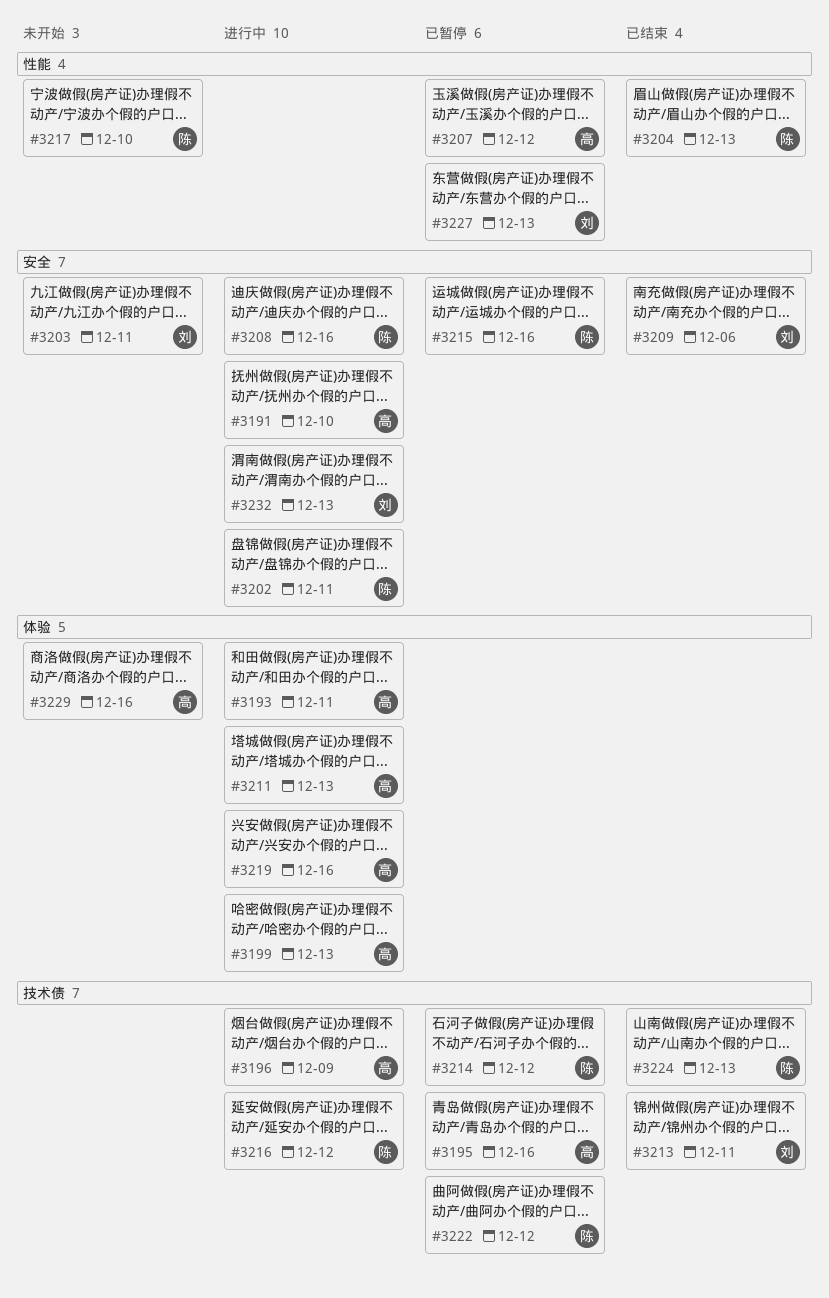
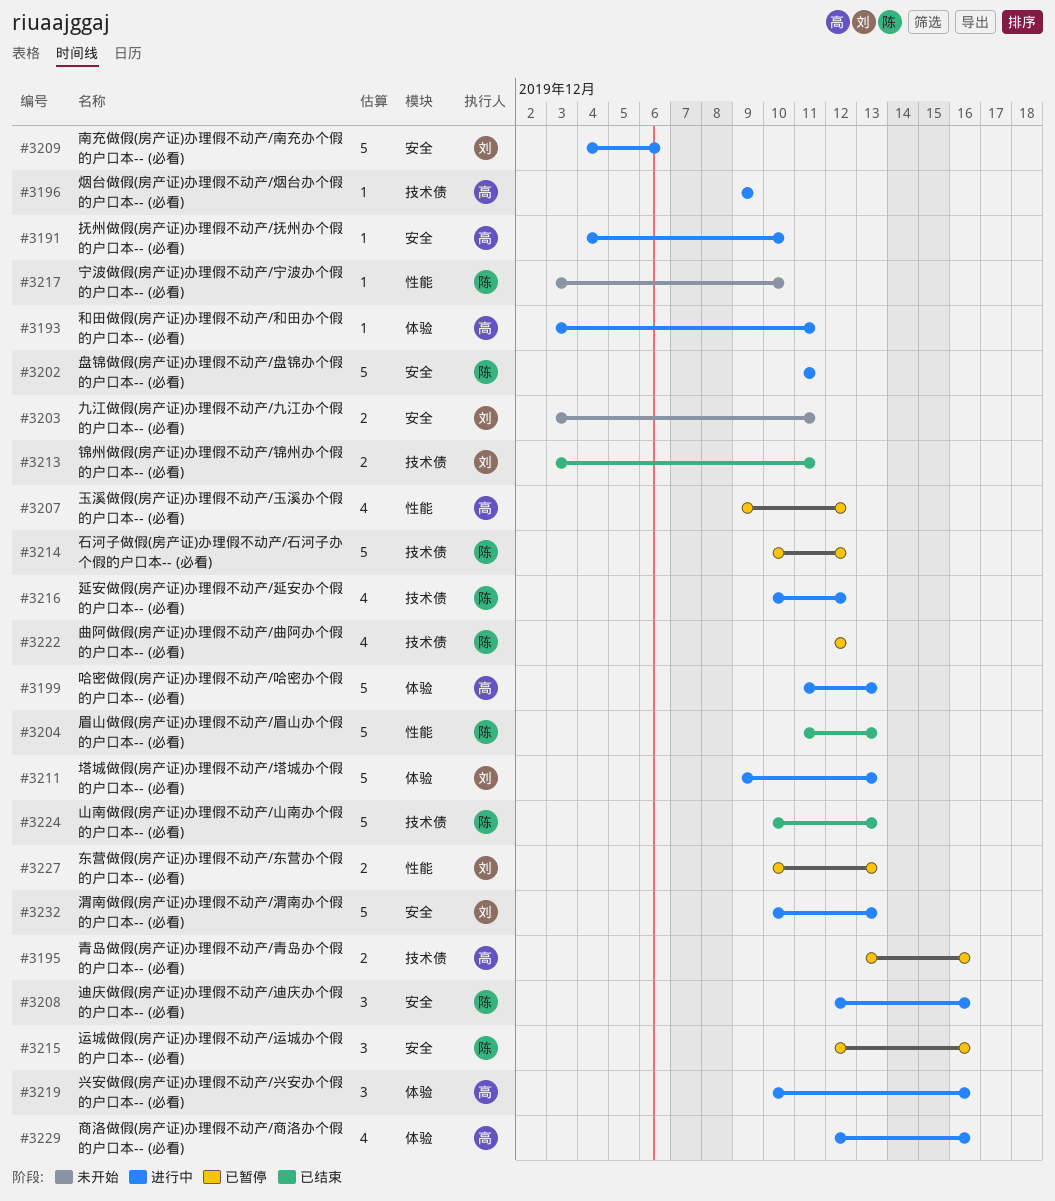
#3209, status: 已结束 -> 进行中
#3211, owner: 高 -> 刘
#3229, status: 未开始 -> 进行中

